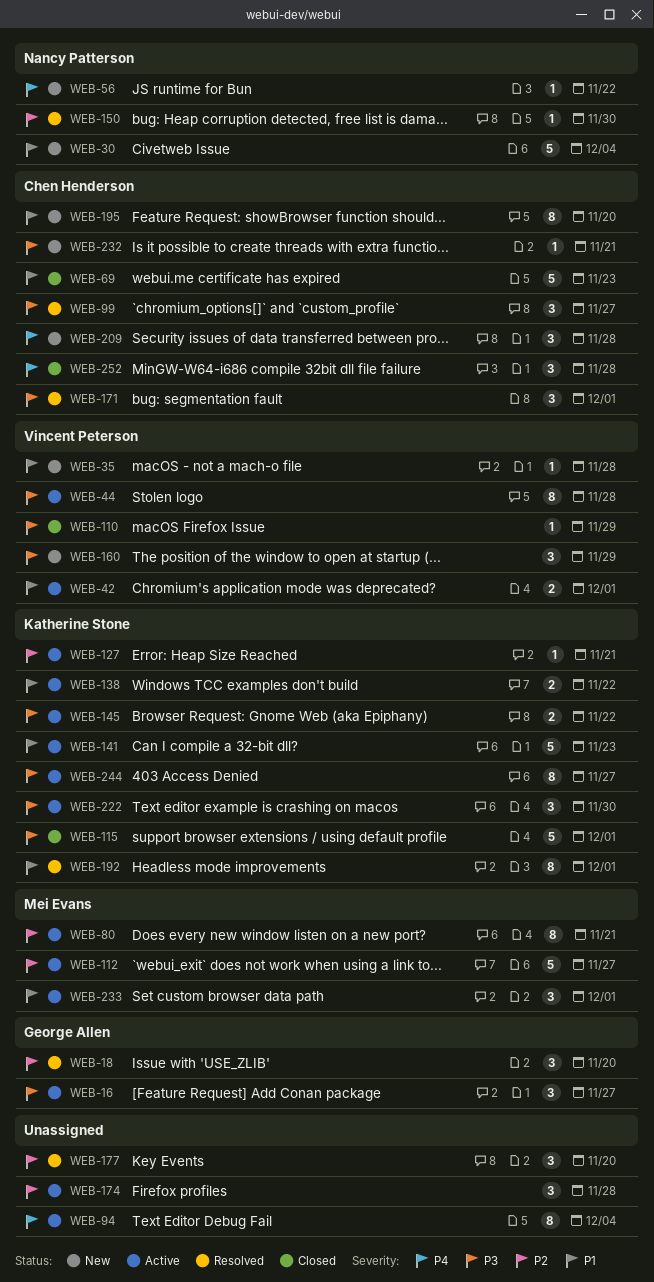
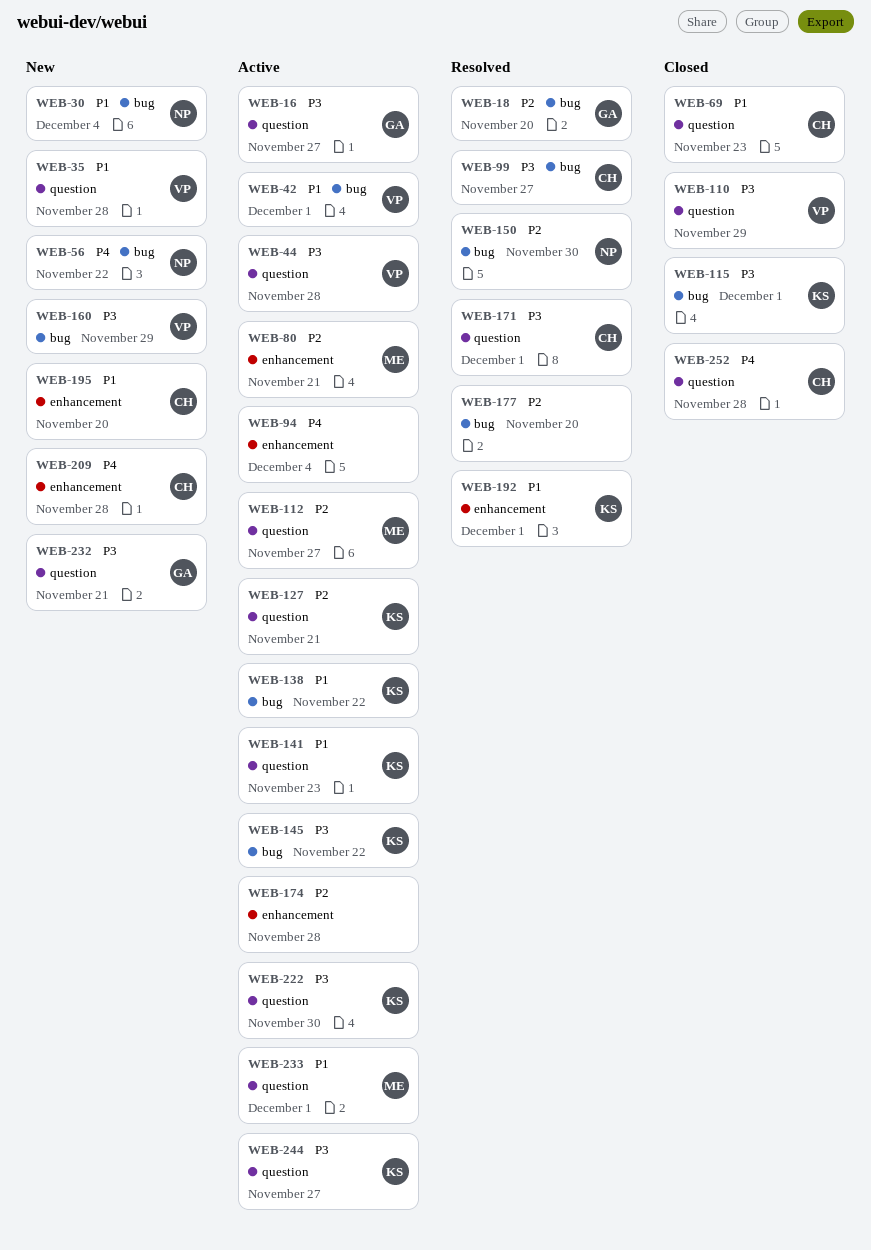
WEB-232, owner: Chen Henderson -> George Allen

